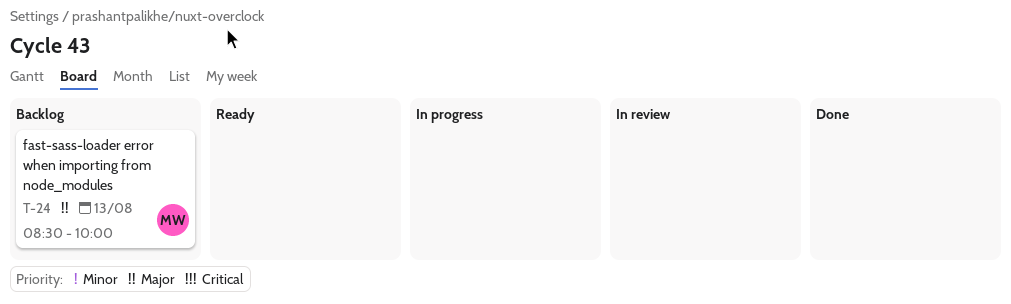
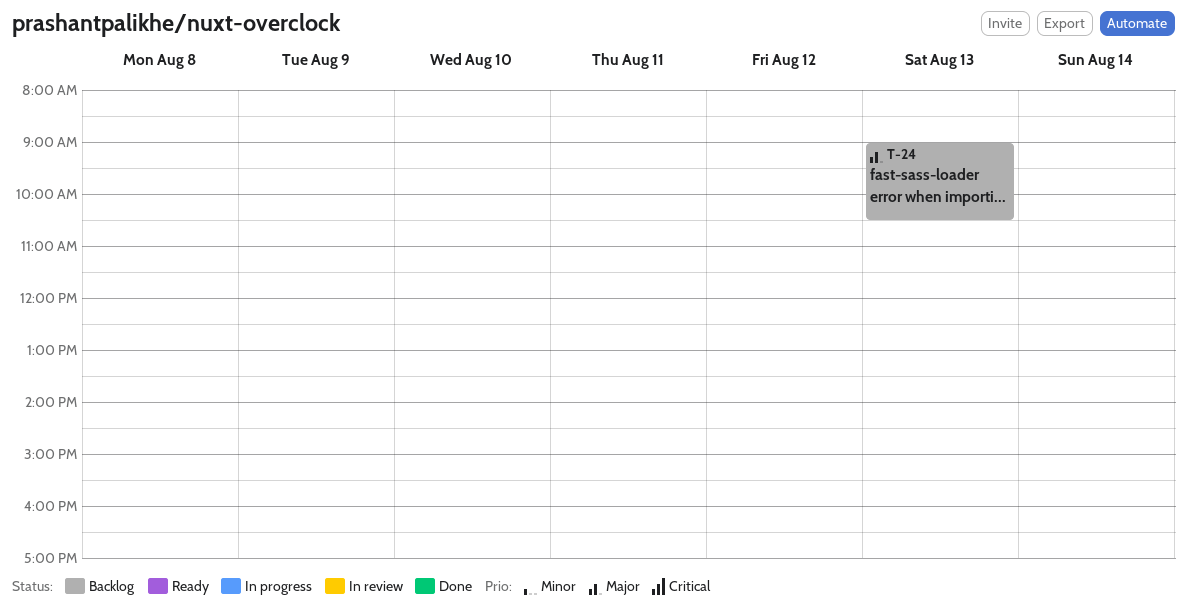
T-24, begins: 08:30 -> 09:00
T-24, ends: 10:00 -> 10:30

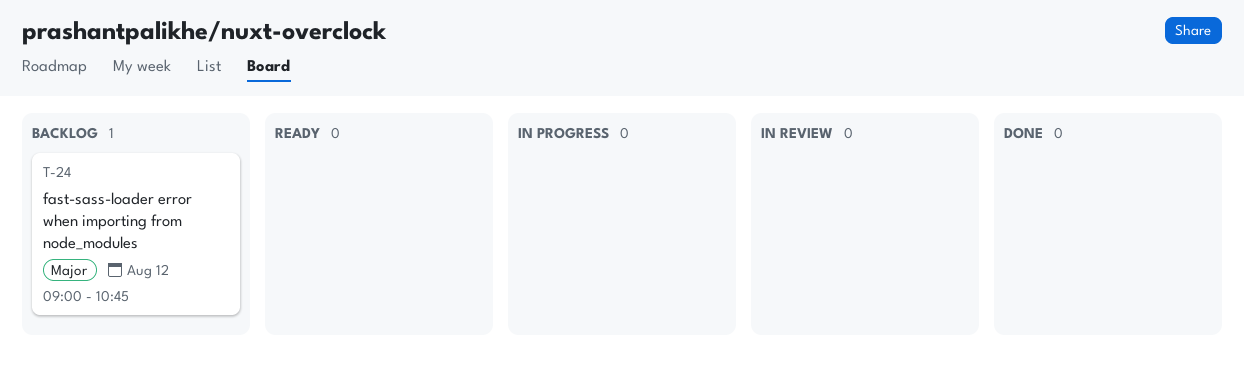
T-24, day: Aug 13 -> Aug 12
T-24, ends: 10:30 -> 10:45

